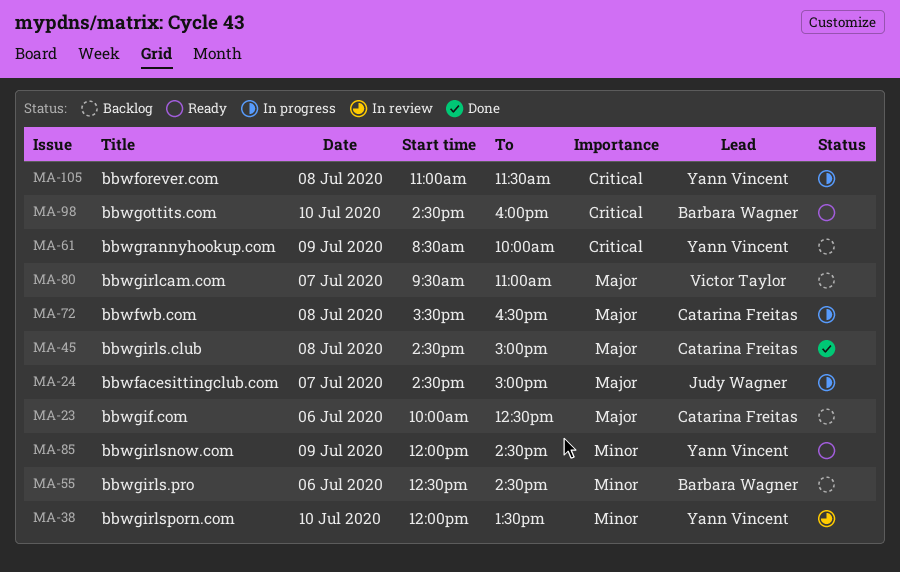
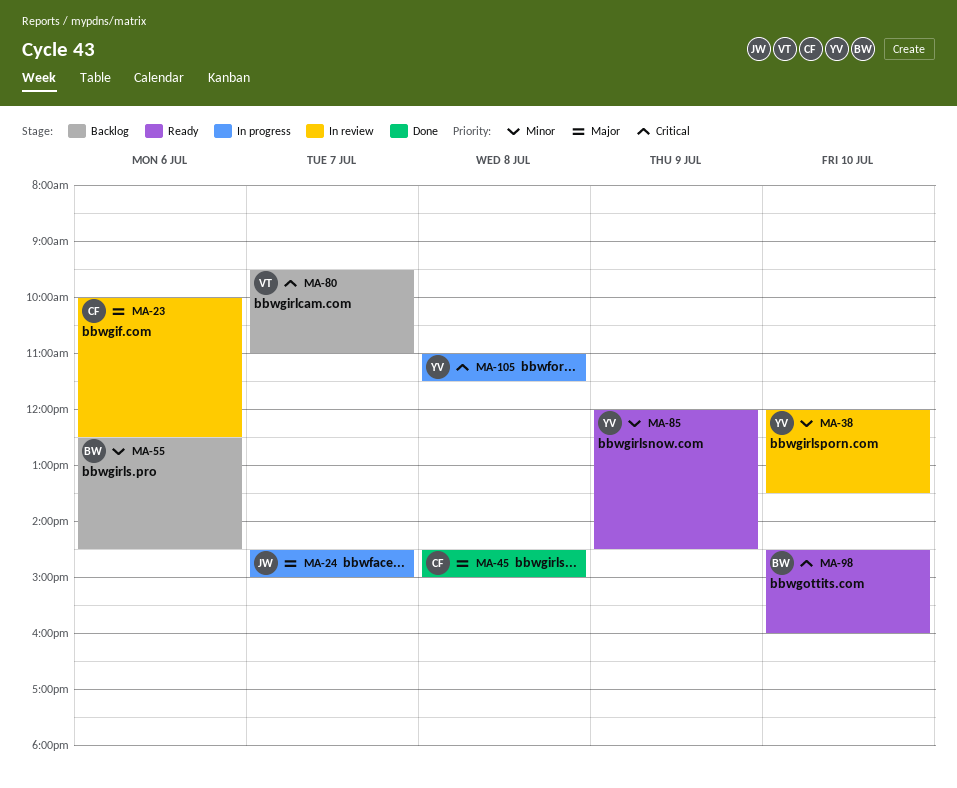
MA-23, status: Backlog -> In review
MA-61: present -> none
MA-72: present -> none
MA-80, priority: Major -> Critical

